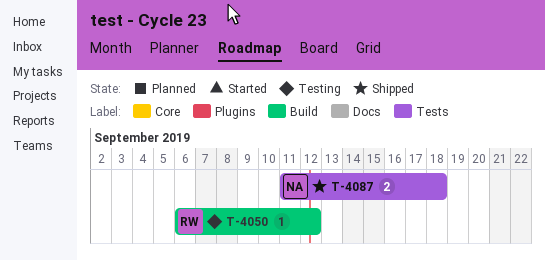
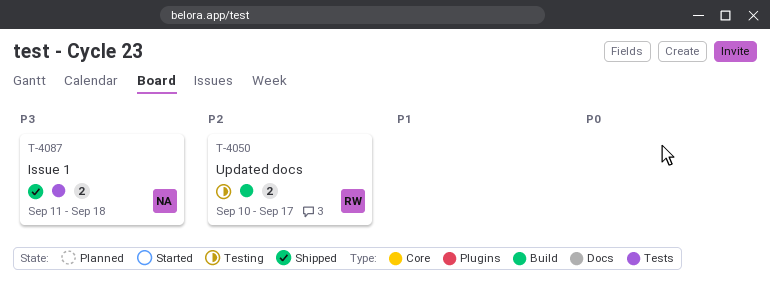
T-4050, estimate: 1 -> 2
T-4050, start: Sep 6 -> Sep 10
T-4050, due: Sep 12 -> Sep 17

